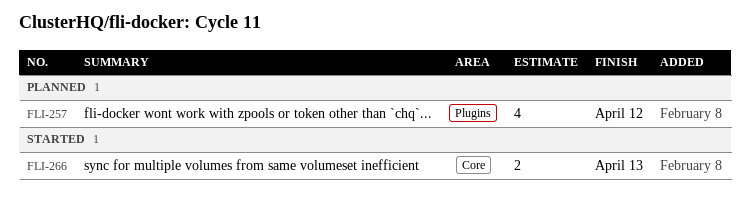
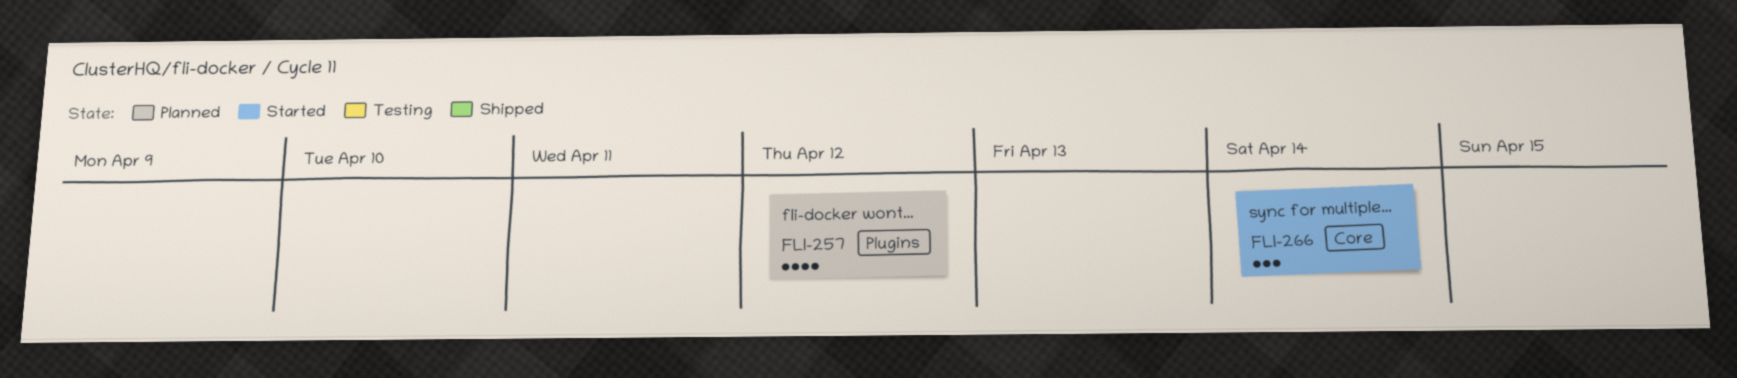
FLI-266, estimate: 2 -> 3
FLI-266, due: Apr 13 -> Apr 14

